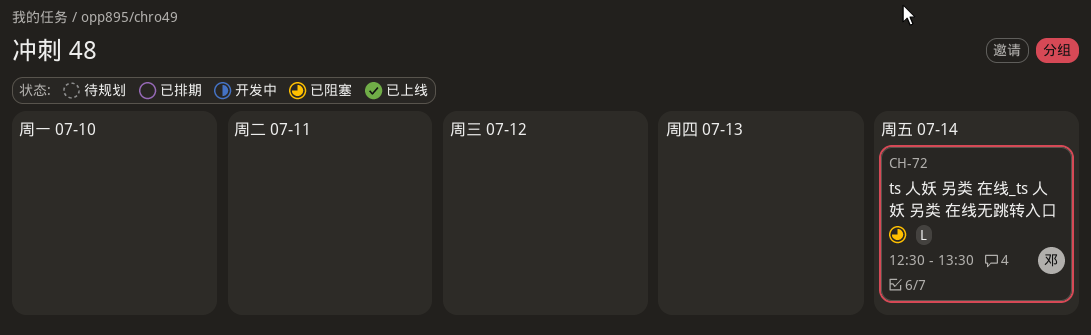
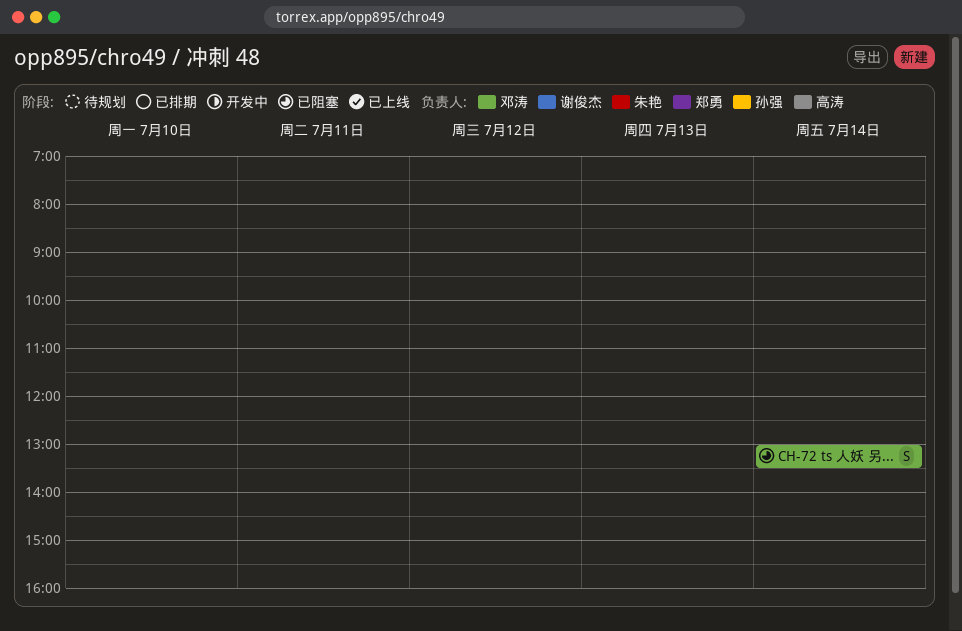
CH-72, estimate: L -> S
CH-72, begins: 12:30 -> 13:00

